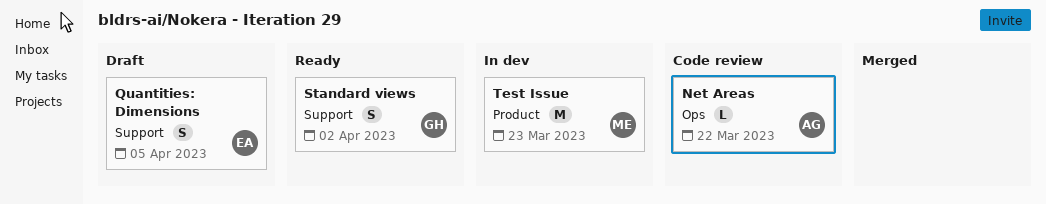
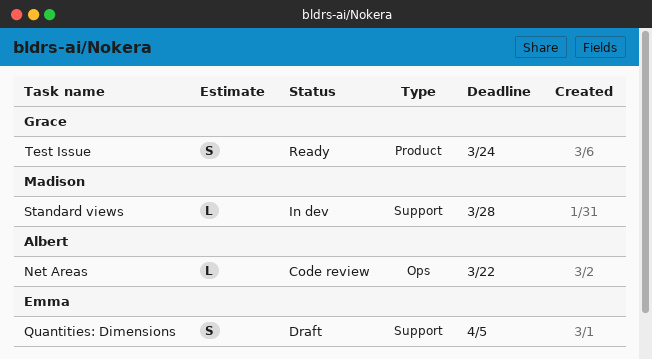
Standard views, status: Ready -> In dev
Standard views, owner: Grace -> Madison
Standard views, estimate: S -> L
Standard views, due: Apr 2 -> Mar 28
Test Issue, status: In dev -> Ready
Test Issue, owner: Madison -> Grace
Test Issue, estimate: M -> S
Test Issue, due: Mar 23 -> Mar 24

